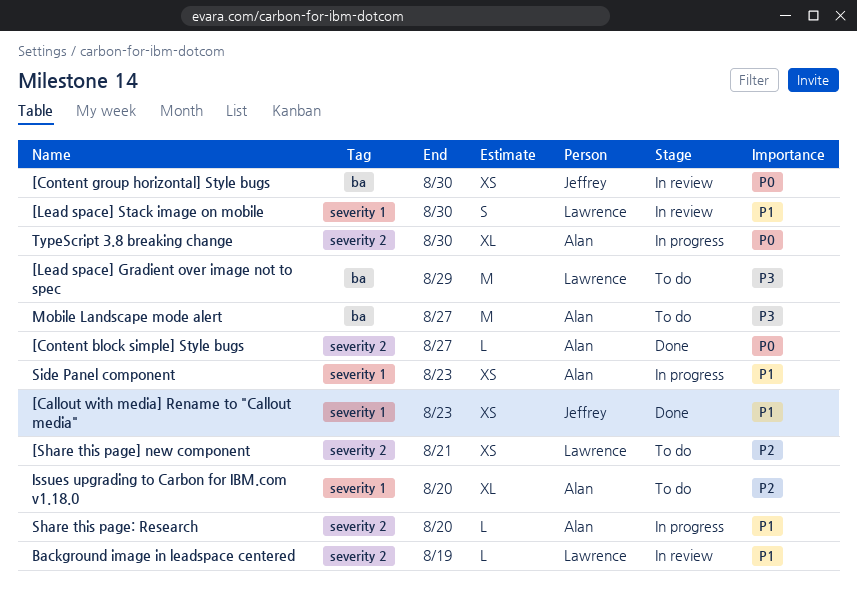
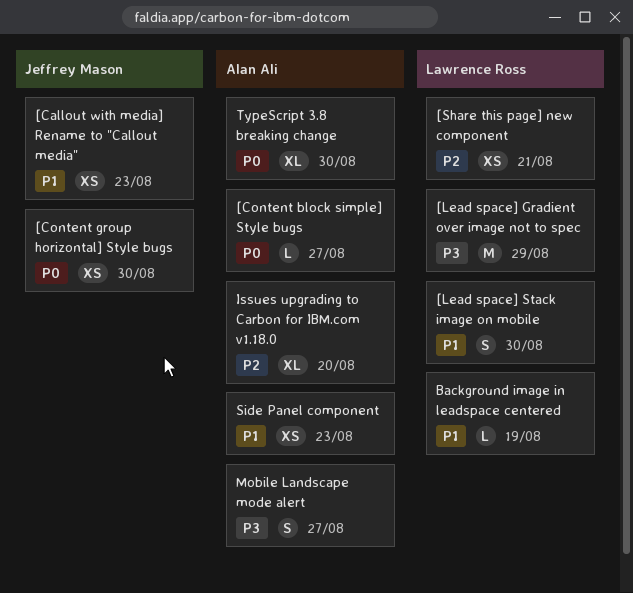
Mobile Landscape mode alert, estimate: M -> S
Share this page: Research: present -> none

